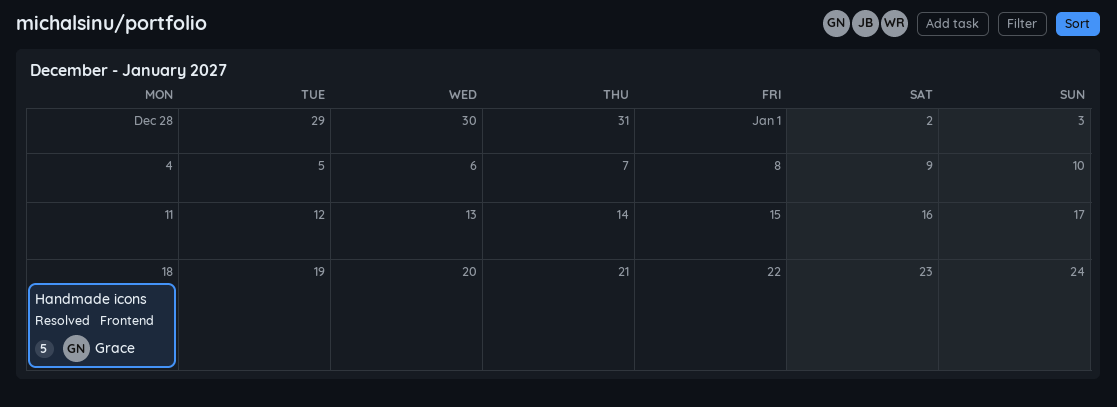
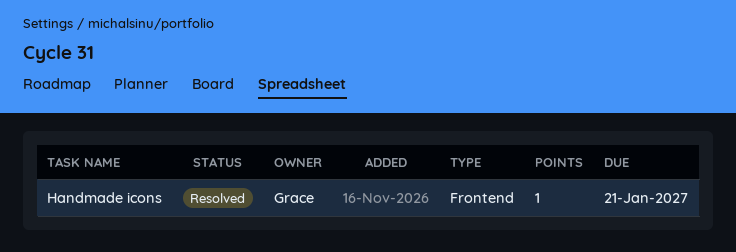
Handmade icons, estimate: 5 -> 1
Handmade icons, due: Jan 18 -> Jan 21

